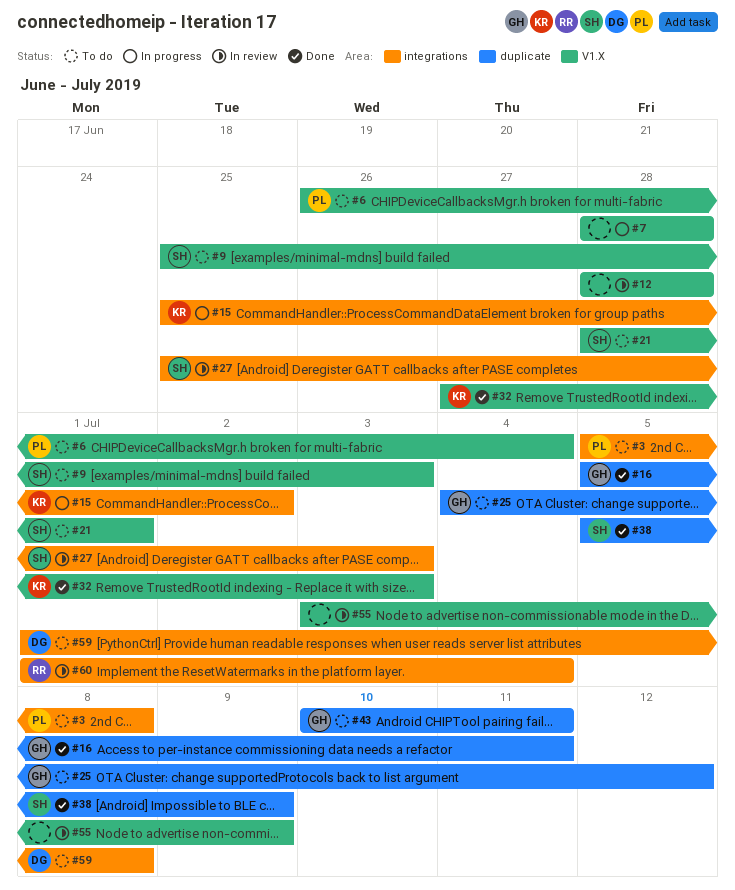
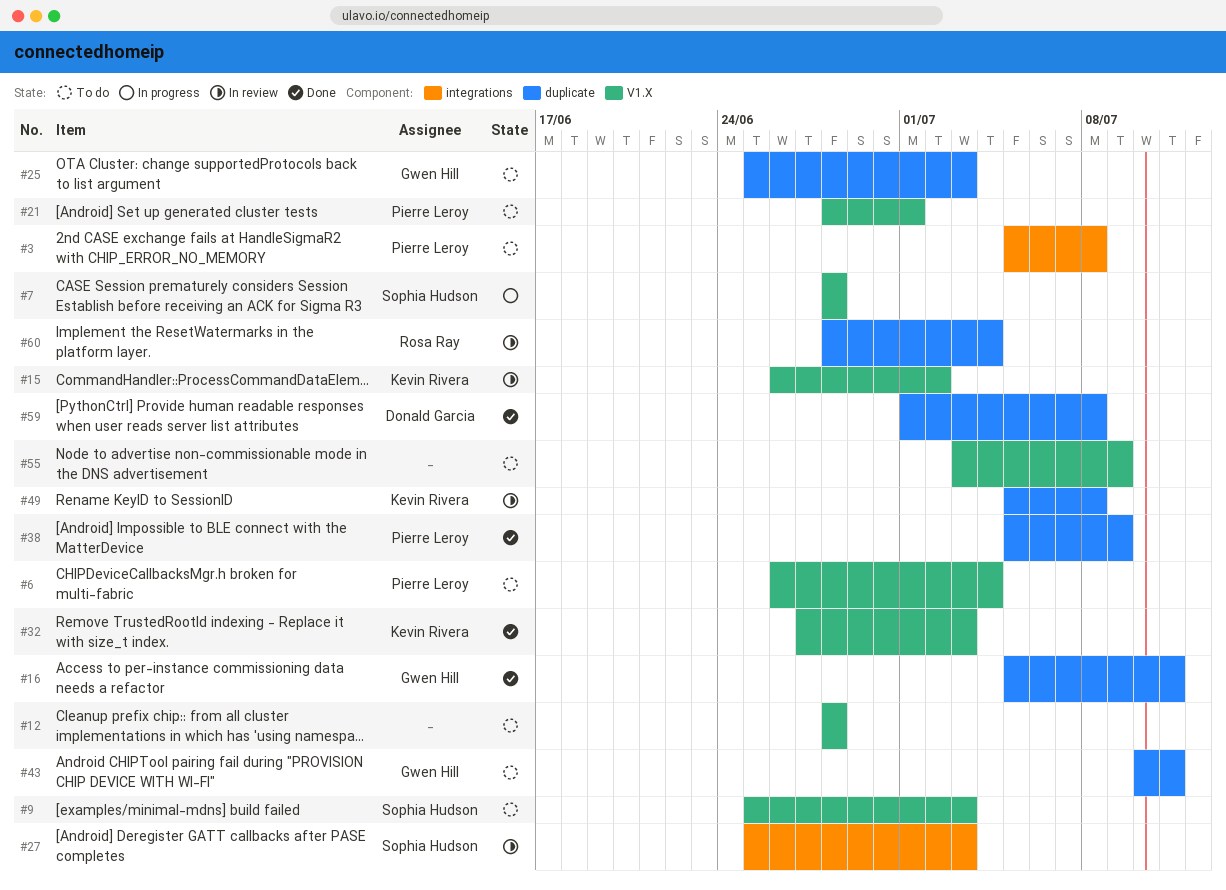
#7, owner: none -> Sophia Hudson
#12, status: In review -> To do
#15, status: In progress -> In review
#15, label: integrations -> V1.X
#15, start: Jun 25 -> Jun 26
#21, owner: Sophia Hudson -> Pierre Leroy
#25, start: Jul 4 -> Jun 25
#25, due: Jul 12 -> Jul 3
#38, owner: Sophia Hudson -> Pierre Leroy
#49: none -> present
#55, status: In review -> To do
#59, status: To do -> Done
#59, label: integrations -> duplicate
#60, label: integrations -> duplicate
#60, start: Jul 1 -> Jun 28

